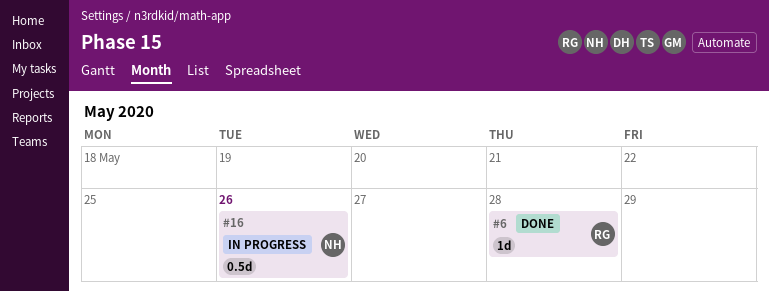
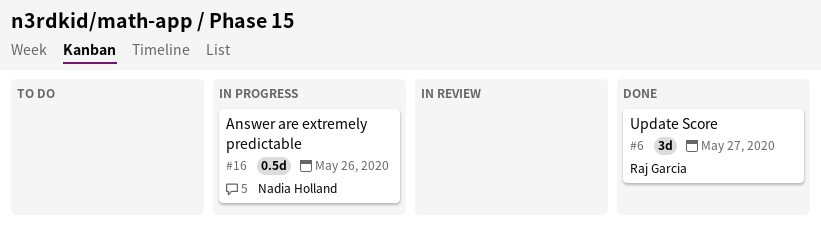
#6, estimate: 1d -> 3d
#6, due: May 28 -> May 27

